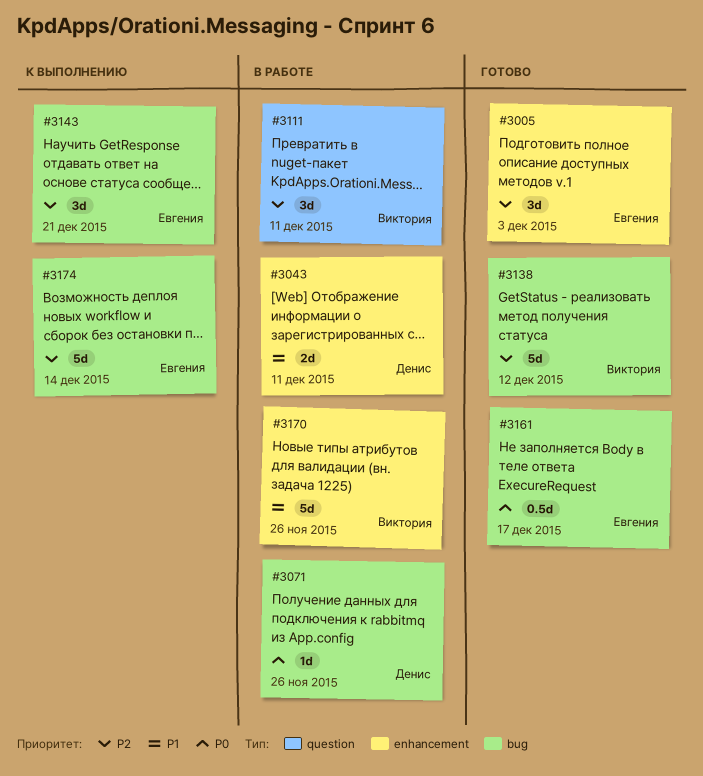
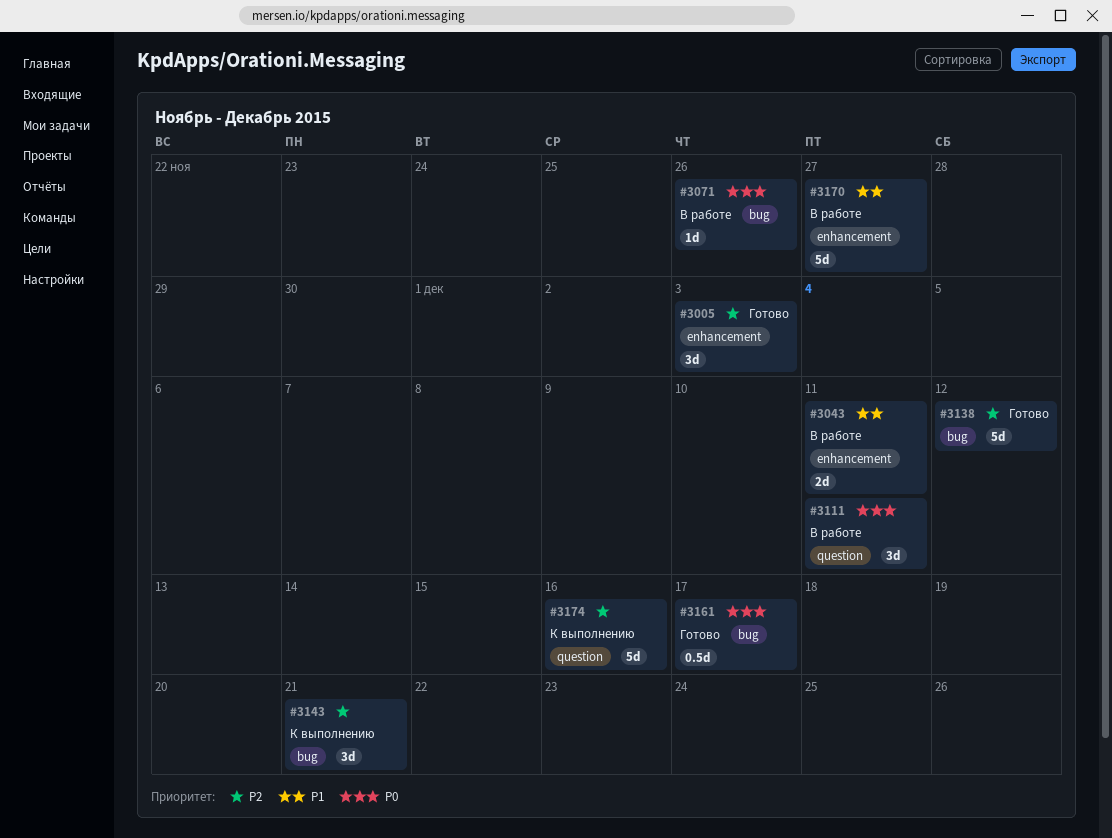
#3111, priority: P2 -> P0
#3170, due: Nov 26 -> Nov 27
#3174, label: bug -> question
#3174, due: Dec 14 -> Dec 16

